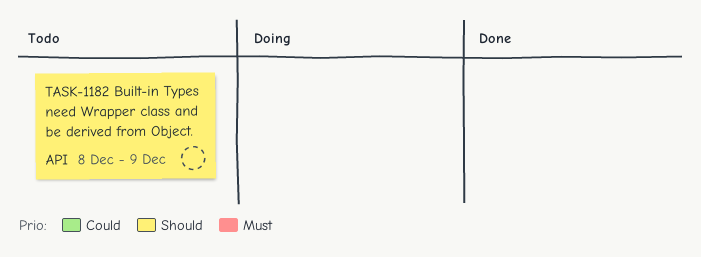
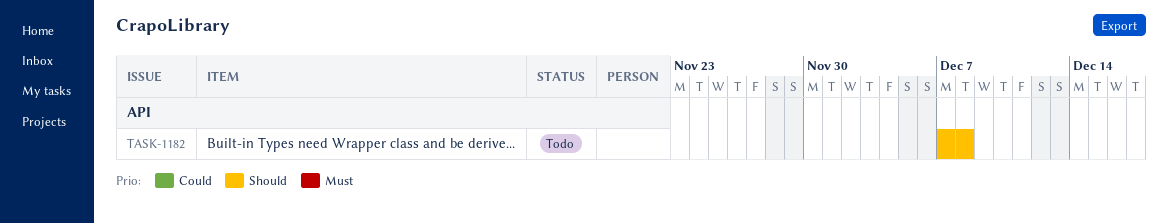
TASK-1182, start: Dec 8 -> Dec 7
TASK-1182, due: Dec 9 -> Dec 8

